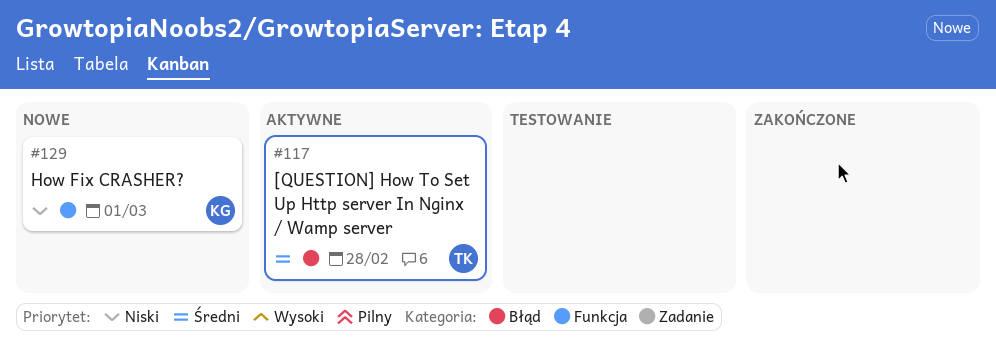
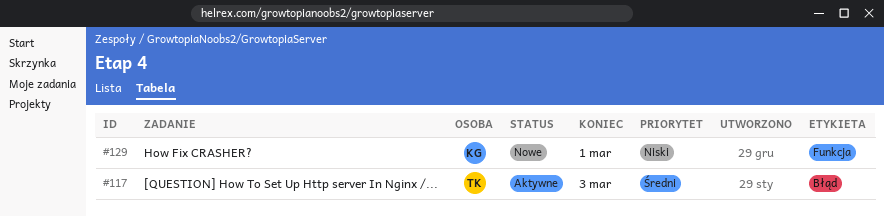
#117, due: Feb 28 -> Mar 3

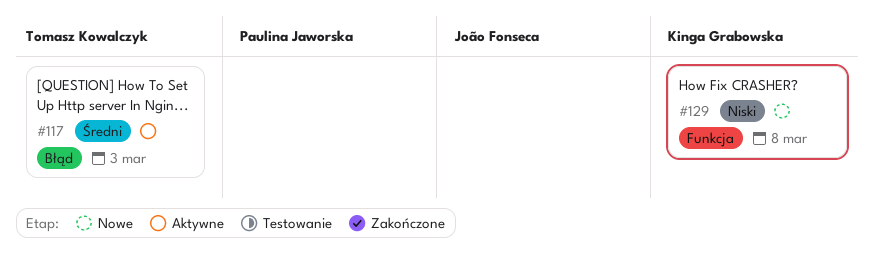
#129, due: Mar 1 -> Mar 8

